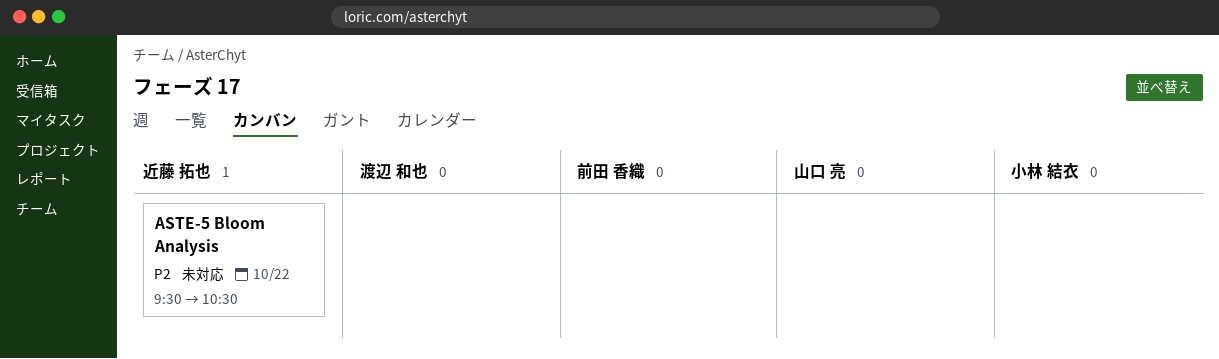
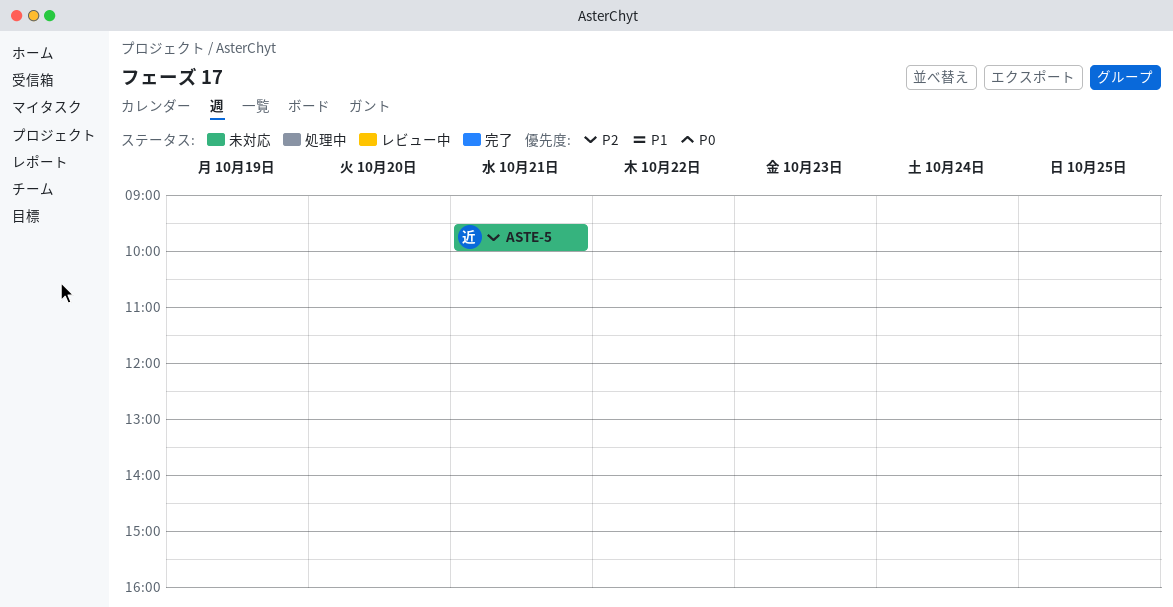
ASTE-5, day: Oct 22 -> Oct 21
ASTE-5, ends: 10:30 -> 10:00

